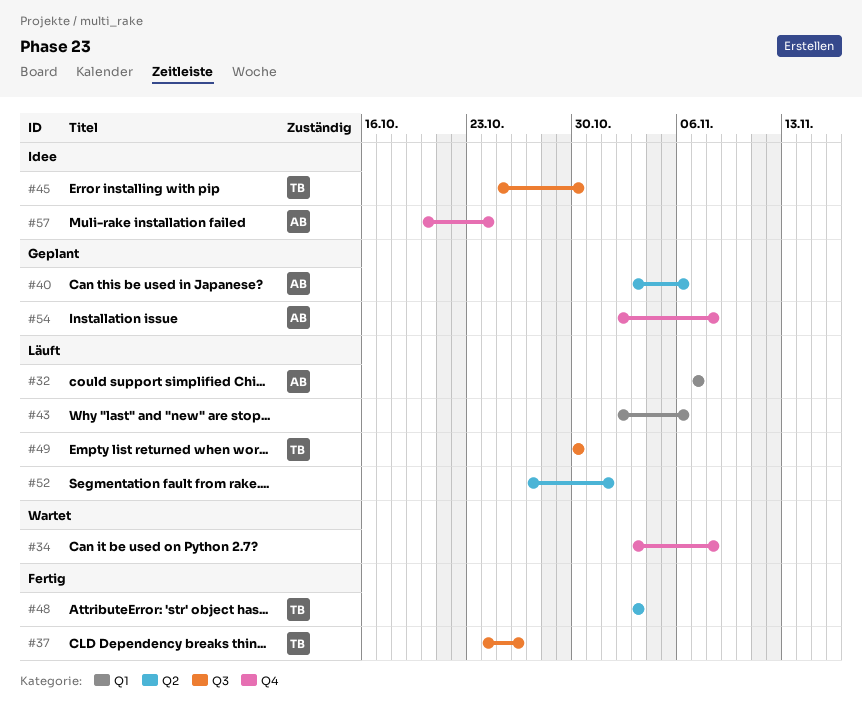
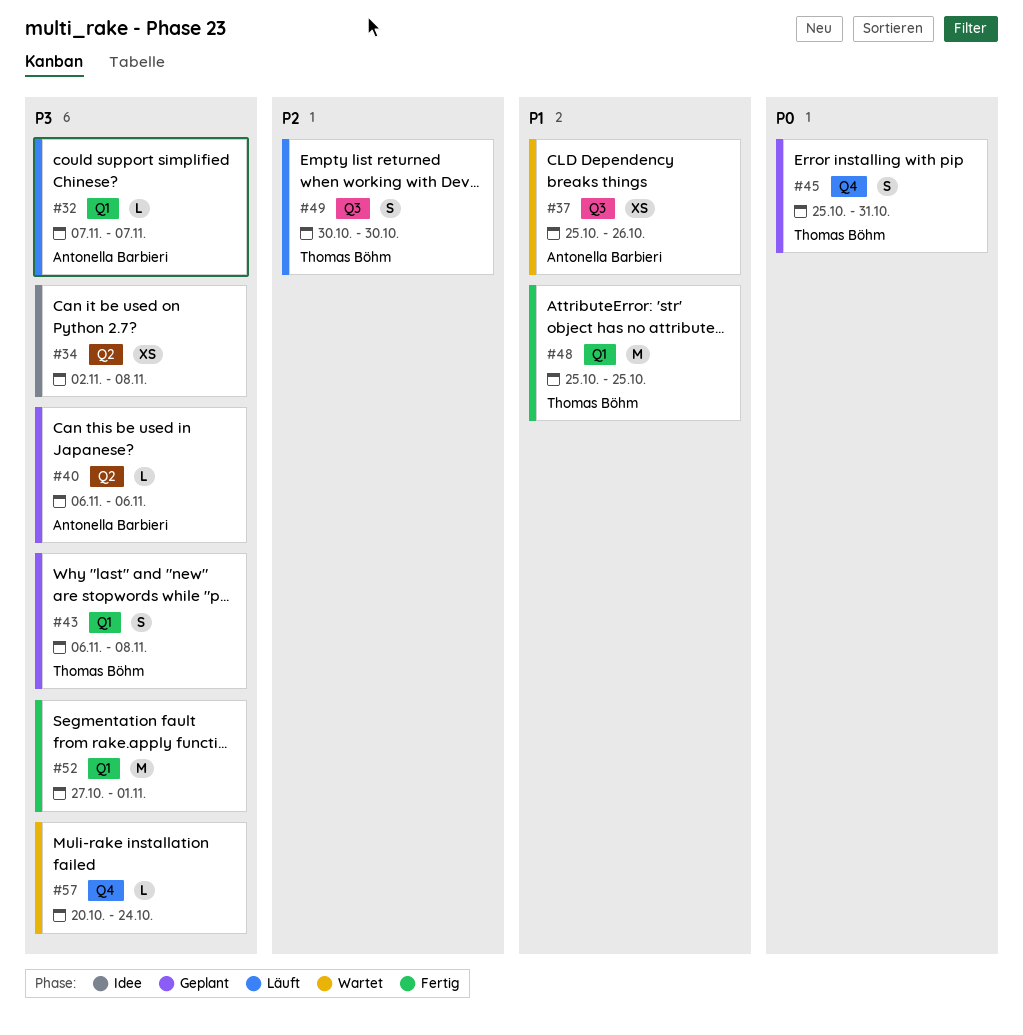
#34, status: Wartet -> Idee
#34, label: Q4 -> Q2
#34, start: Nov 3 -> Nov 2
#37, status: Fertig -> Wartet
#37, owner: Thomas Böhm -> Antonella Barbieri
#37, start: Oct 24 -> Oct 25
#40, start: Nov 3 -> Nov 6
#43, status: Läuft -> Geplant
#43, owner: none -> Thomas Böhm
#43, start: Nov 2 -> Nov 6
#43, due: Nov 6 -> Nov 8
#45, status: Idee -> Geplant
#45, label: Q3 -> Q4
#45, due: Oct 30 -> Oct 31
#48, label: Q2 -> Q1
#48, start: Nov 3 -> Oct 25
#48, due: Nov 3 -> Oct 25
#52, status: Läuft -> Fertig
#52, label: Q2 -> Q1
#54: present -> none
#57, status: Idee -> Wartet
#57, owner: Antonella Barbieri -> none

